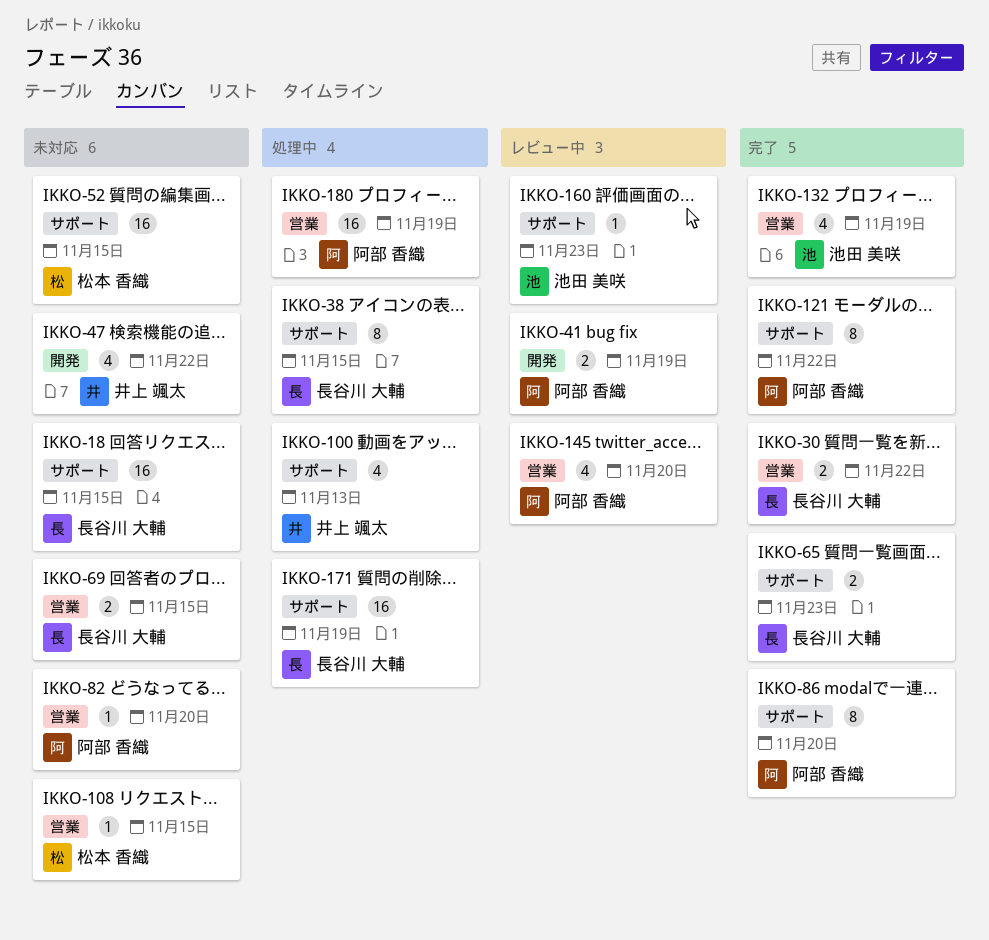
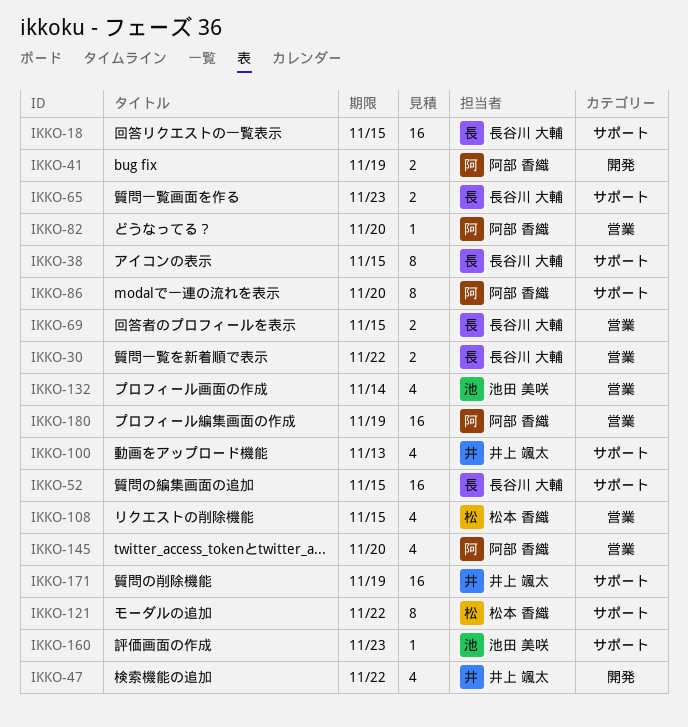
IKKO-52, owner: 松本 香織 -> 長谷川 大輔
IKKO-108, estimate: 1 -> 4
IKKO-121, owner: 阿部 香織 -> 松本 香織
IKKO-132, due: Nov 19 -> Nov 14
IKKO-171, owner: 長谷川 大輔 -> 井上 颯太

